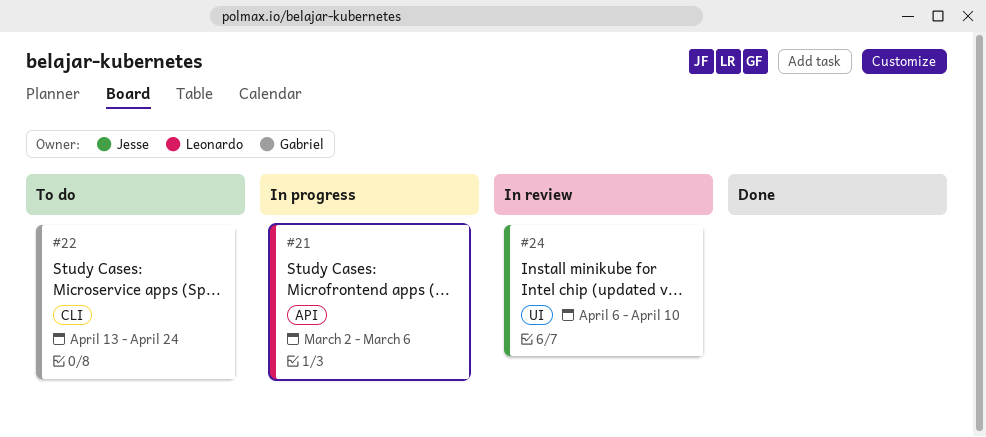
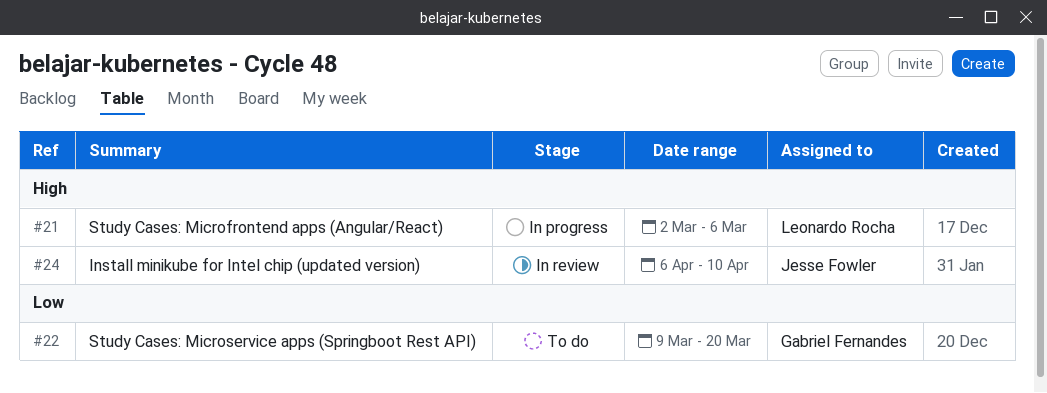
#22, start: Apr 13 -> Mar 9
#22, due: Apr 24 -> Mar 20

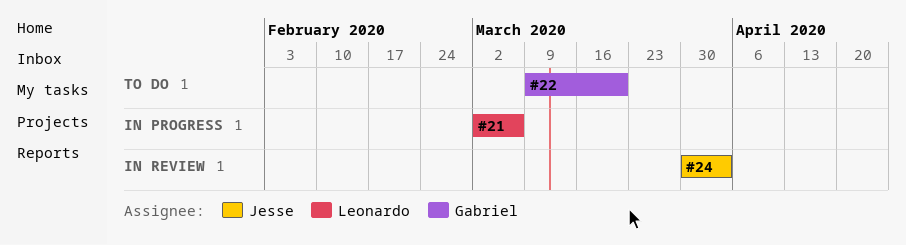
#24, start: Apr 6 -> Mar 30
#24, due: Apr 10 -> Apr 3

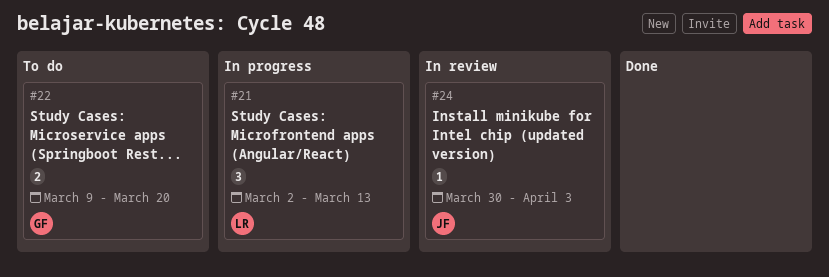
#21, due: Mar 6 -> Mar 13

